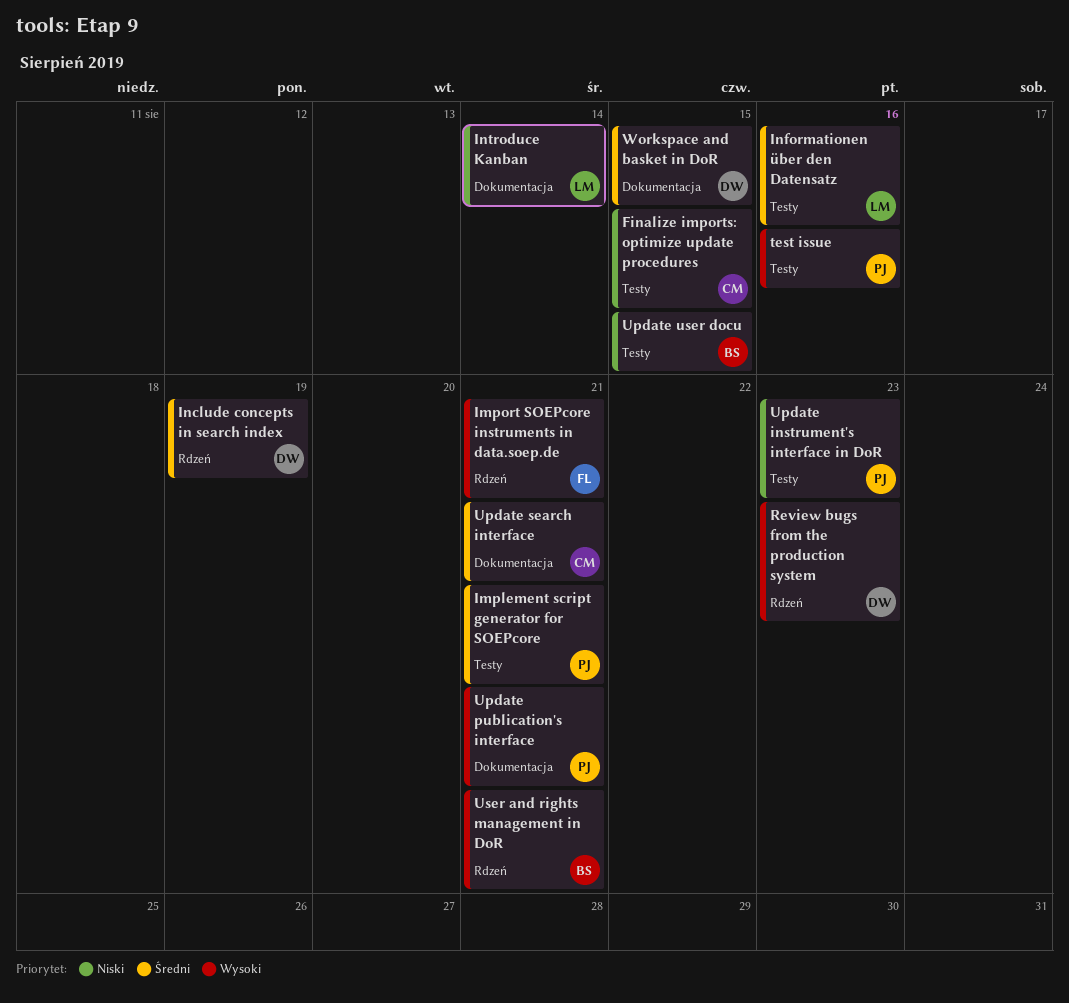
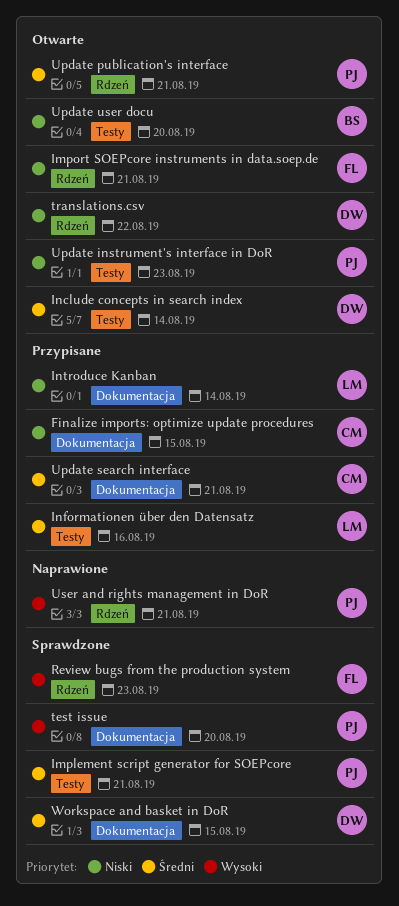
Finalize imports: optimize update procedures, label: Testy -> Dokumentacja
Import SOEPcore instruments in data.soep.de, priority: Wysoki -> Niski
Include concepts in search index, label: Rdzeń -> Testy
Include concepts in search index, due: Aug 19 -> Aug 14
Review bugs from the production system, owner: DW -> FL
test issue, label: Testy -> Dokumentacja
test issue, due: Aug 16 -> Aug 20
translations.csv: none -> present
Update publication's interface, priority: Wysoki -> Średni
Update publication's interface, label: Dokumentacja -> Rdzeń
Update user docu, due: Aug 15 -> Aug 20
User and rights management in DoR, owner: BS -> PJ

